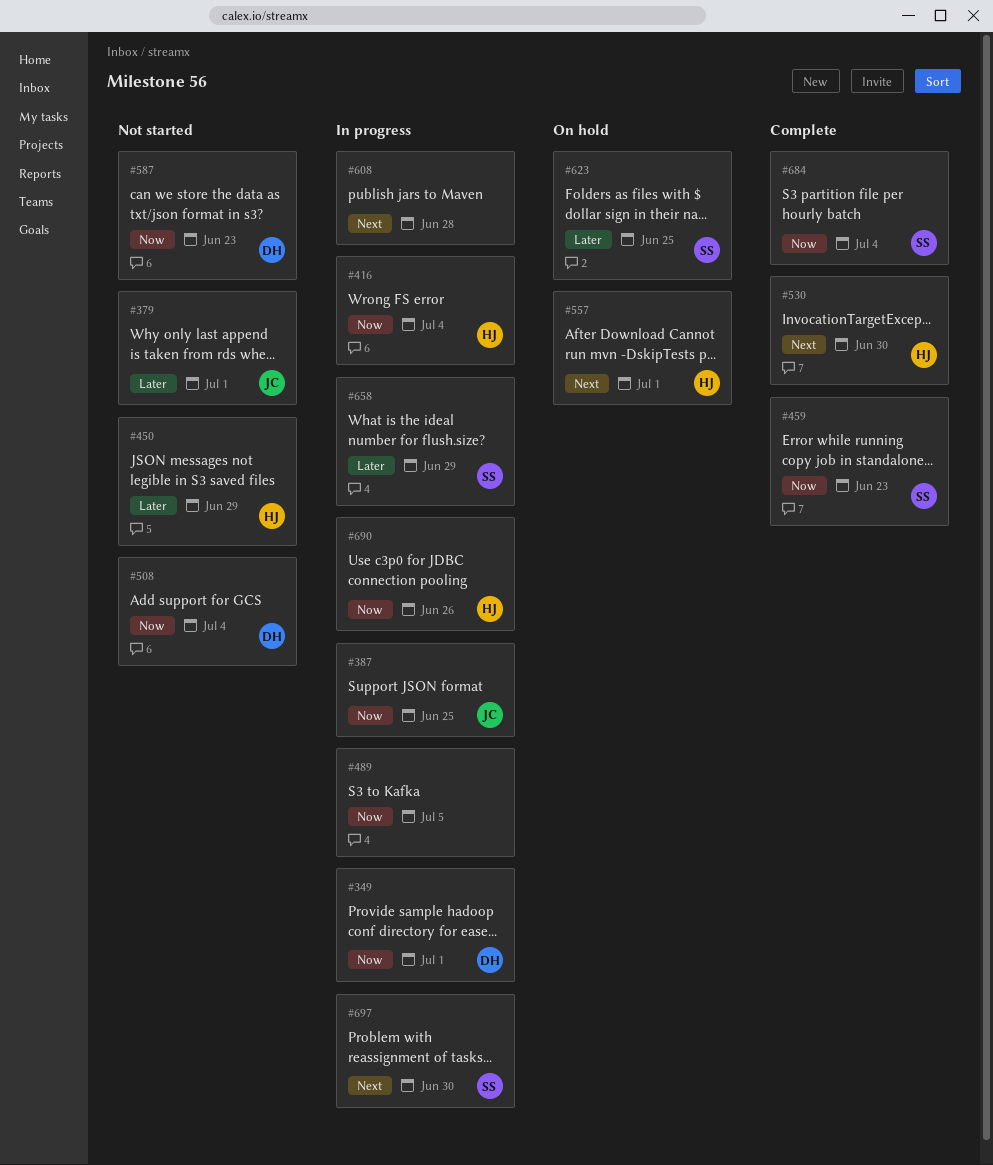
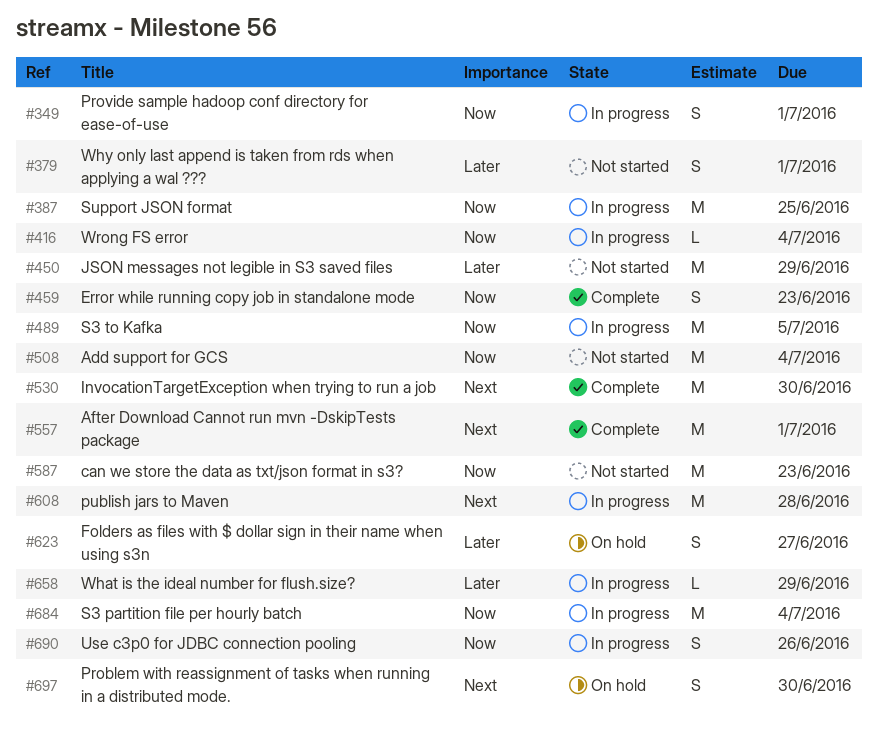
#557, status: On hold -> Complete
#623, due: Jun 25 -> Jun 27
#684, status: Complete -> In progress
#697, status: In progress -> On hold

